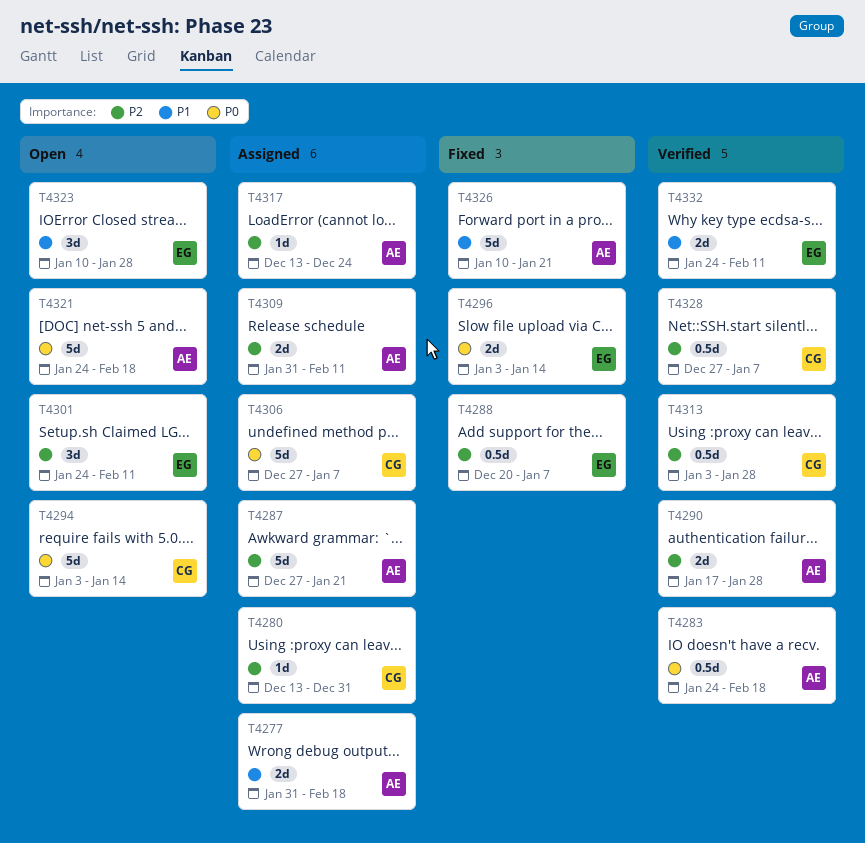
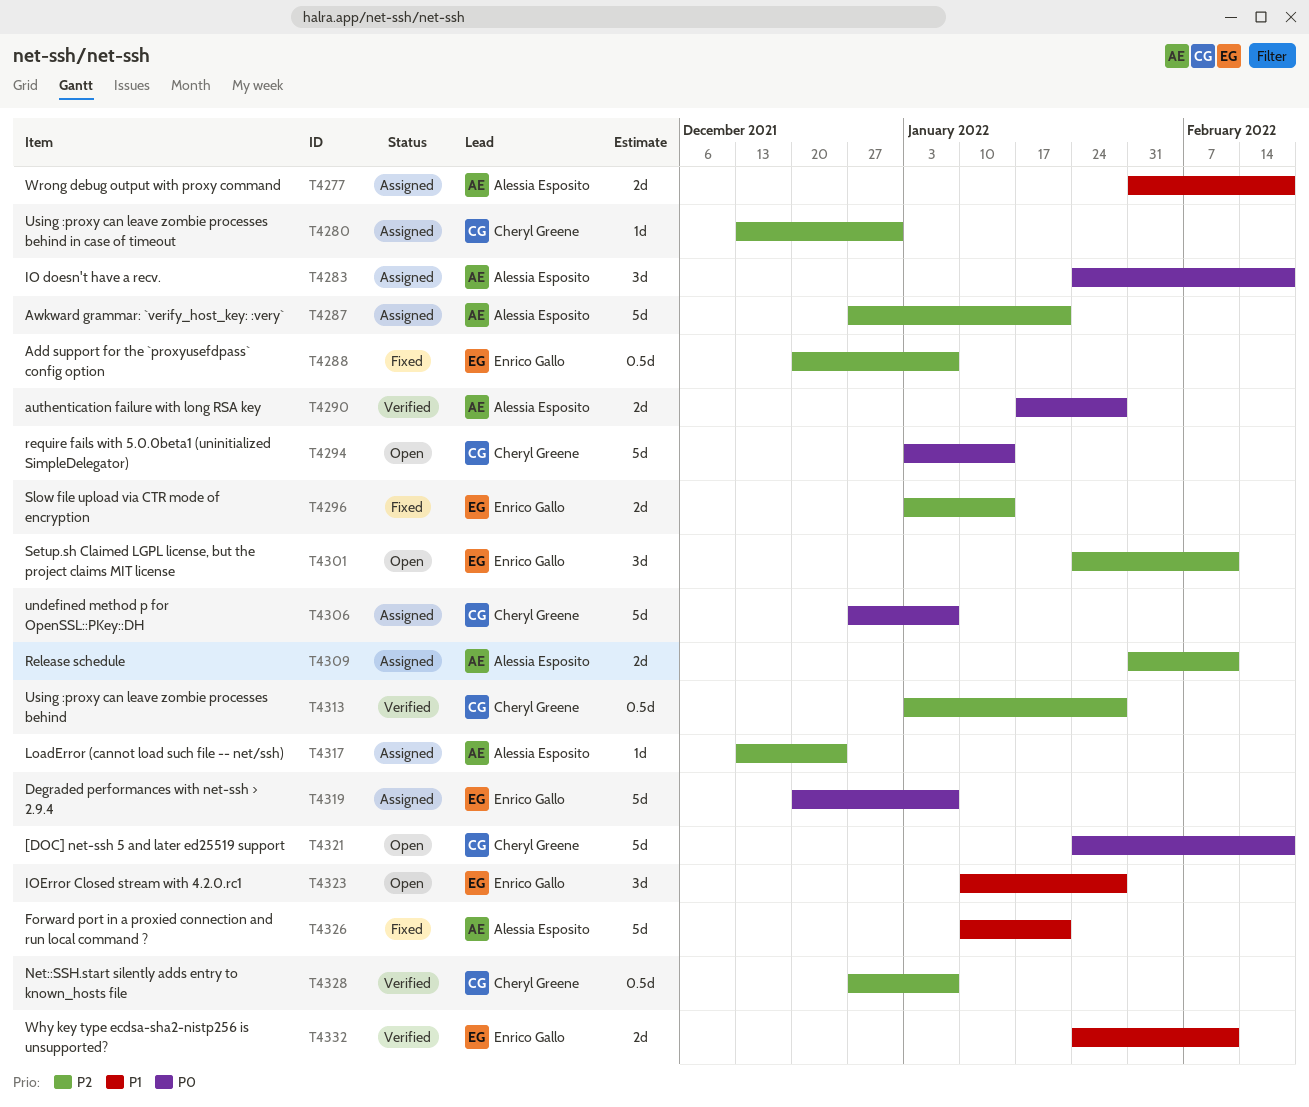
T4283, status: Verified -> Assigned
T4283, estimate: 0.5d -> 3d
T4290, priority: P2 -> P0
T4296, priority: P0 -> P2
T4319: none -> present
T4321, owner: Alessia Esposito -> Cheryl Greene

